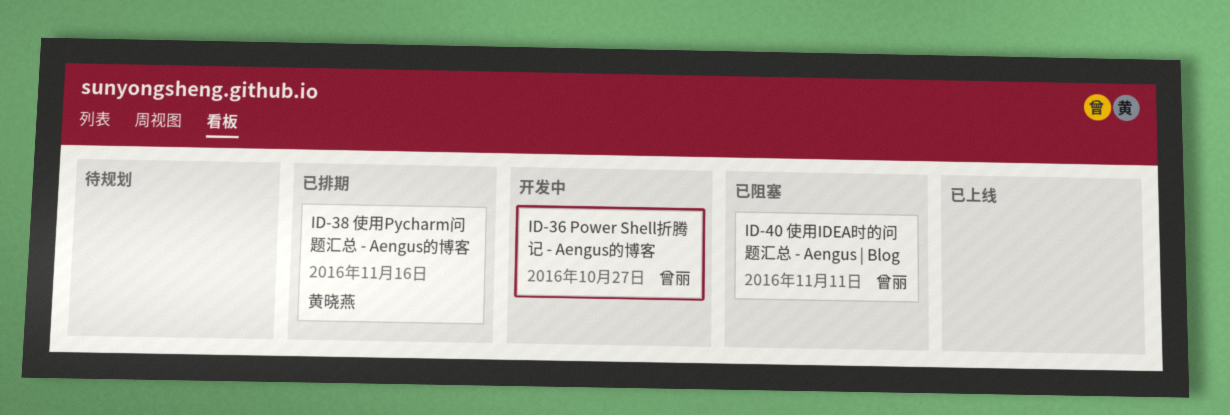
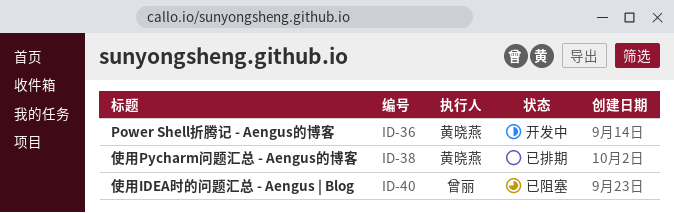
ID-36, owner: 曾丽 -> 黄晓燕

